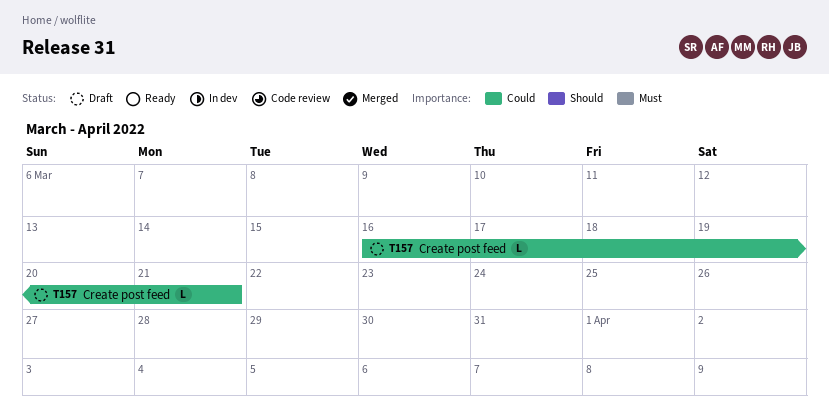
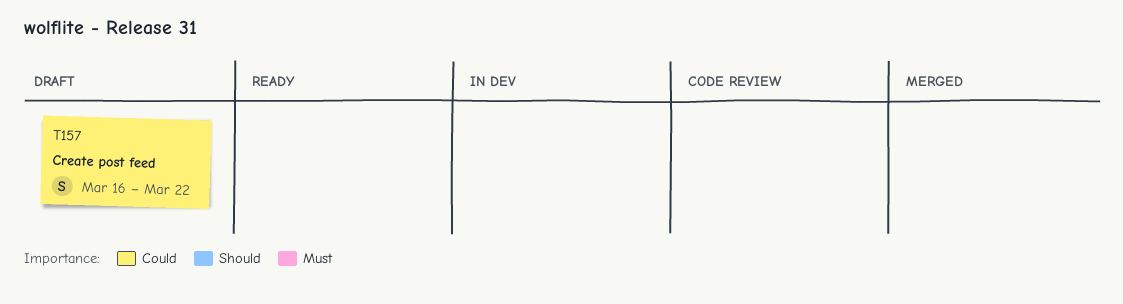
T157, estimate: L -> S
T157, due: Mar 21 -> Mar 22

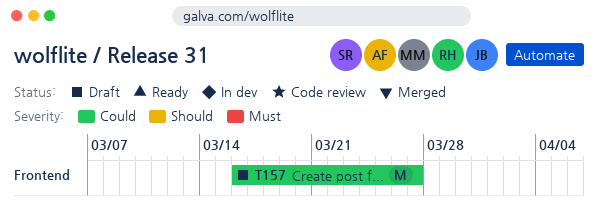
T157, estimate: S -> M
T157, due: Mar 22 -> Mar 27

